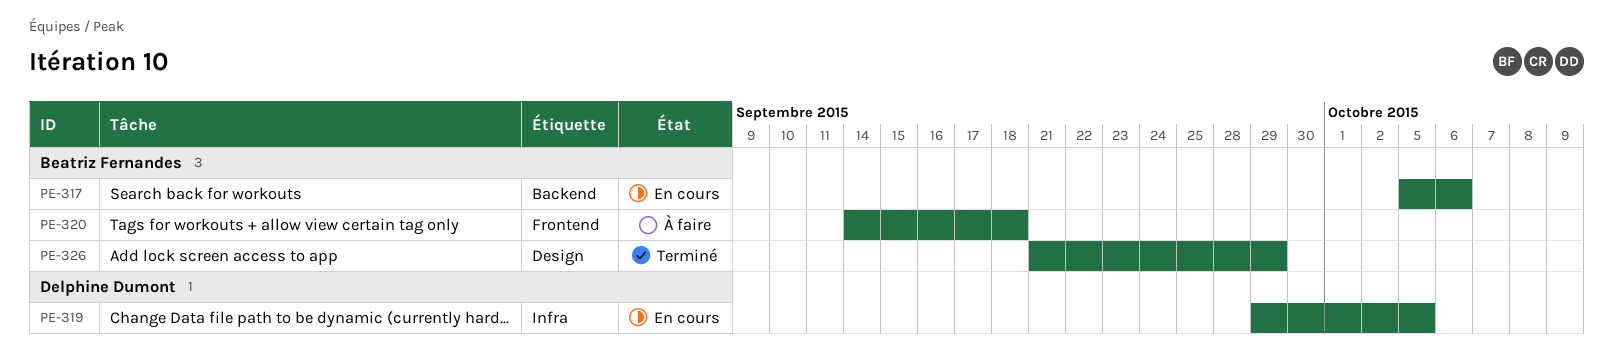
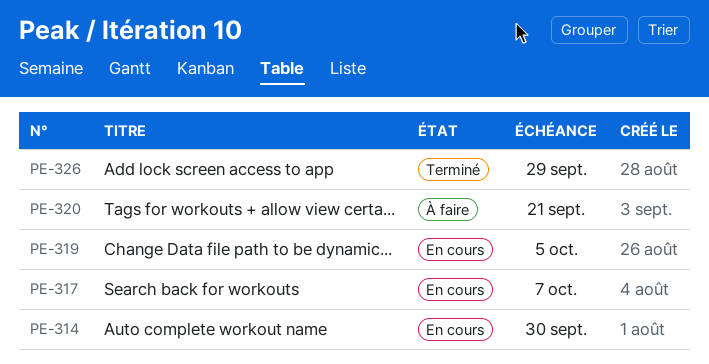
PE-314: none -> present
PE-317, due: Oct 6 -> Oct 7
PE-320, due: Sep 18 -> Sep 21

